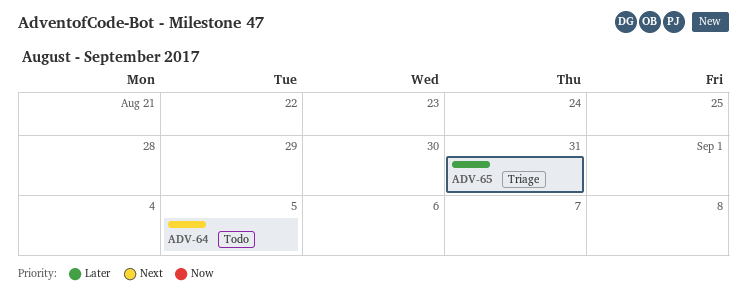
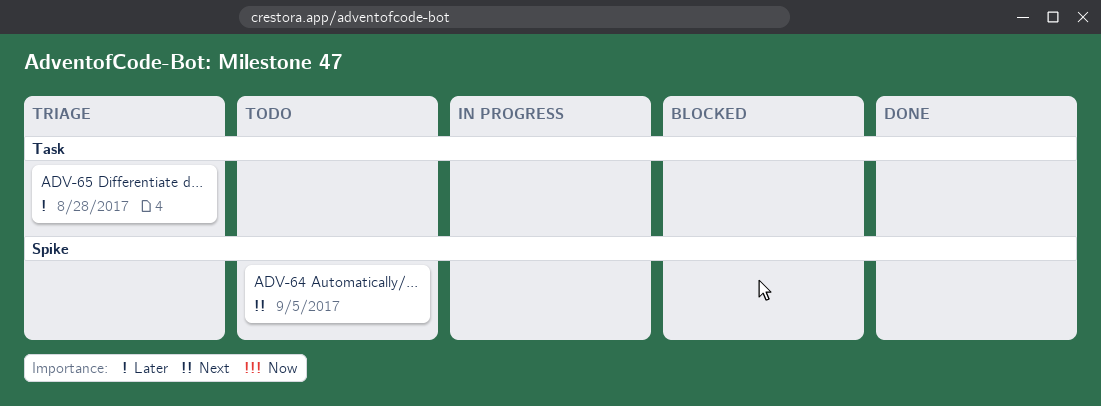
ADV-65, due: Aug 31 -> Aug 28

